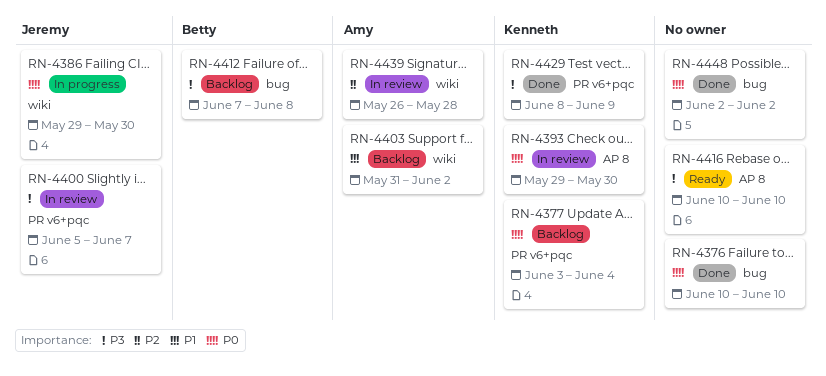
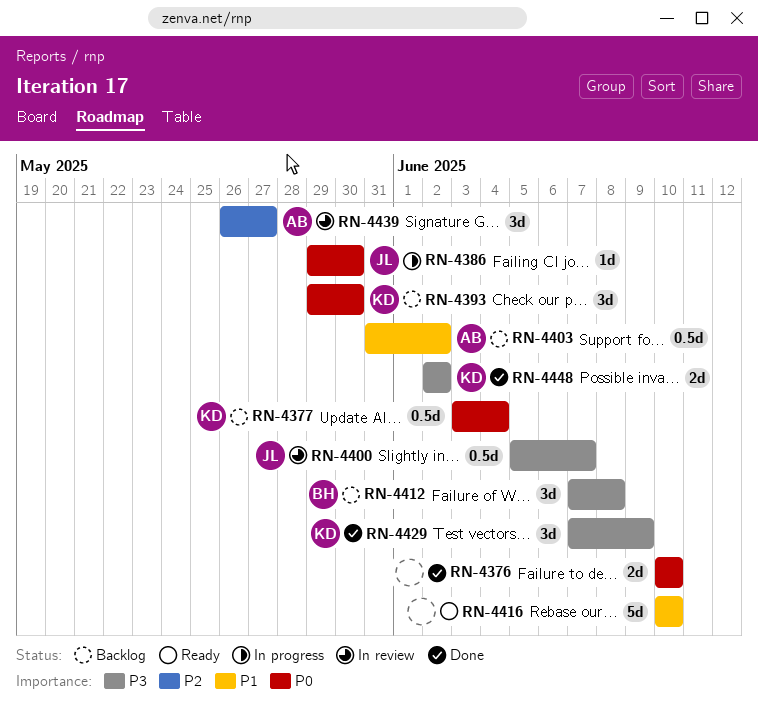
RN-4393, status: In review -> Backlog
RN-4416, priority: P3 -> P1
RN-4429, start: Jun 8 -> Jun 7
RN-4439, due: May 28 -> May 27
RN-4448, owner: none -> Kenneth
RN-4448, priority: P0 -> P3

